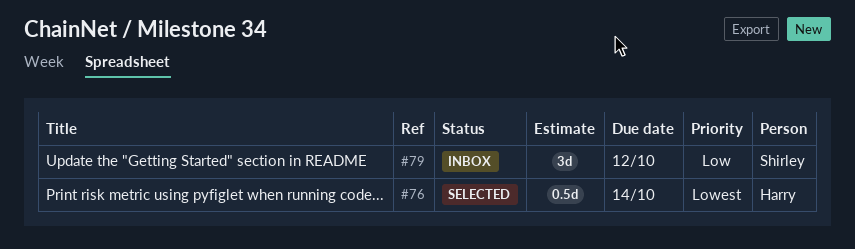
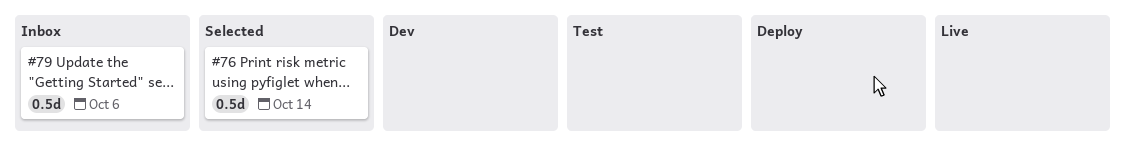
#79, estimate: 3d -> 0.5d
#79, due: Oct 12 -> Oct 6

